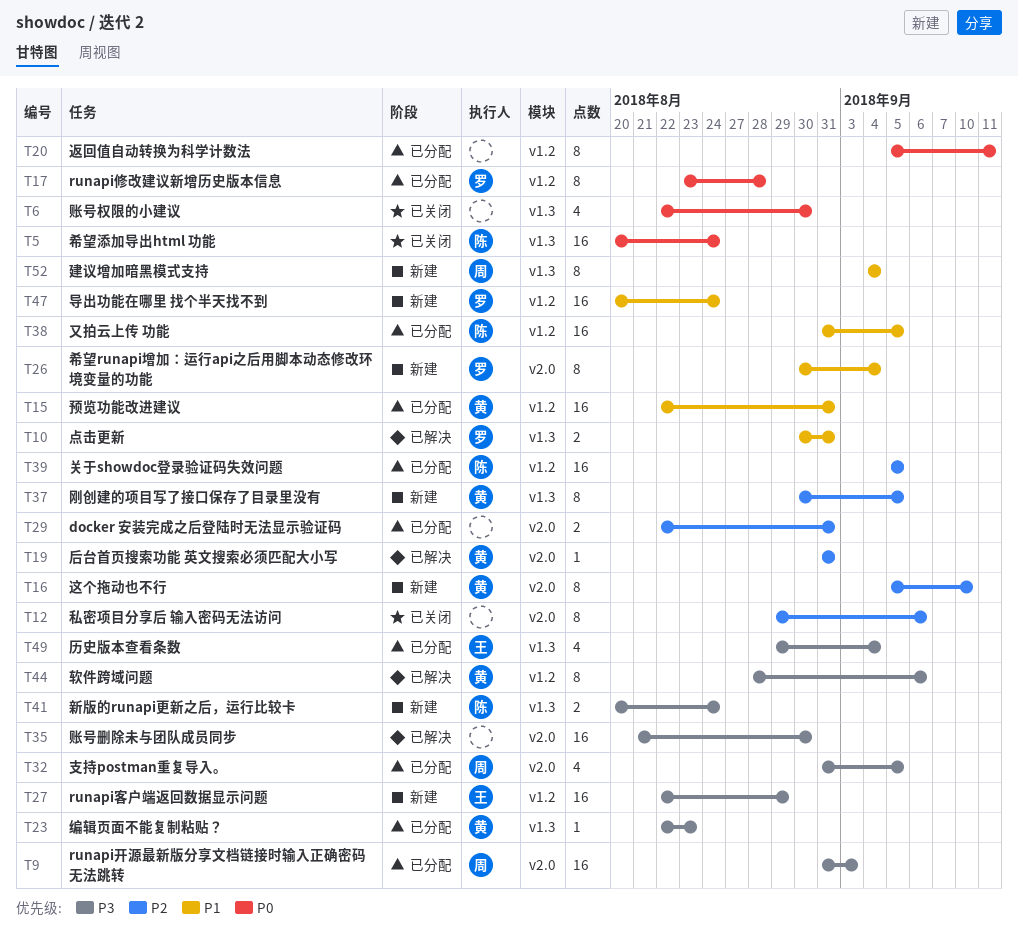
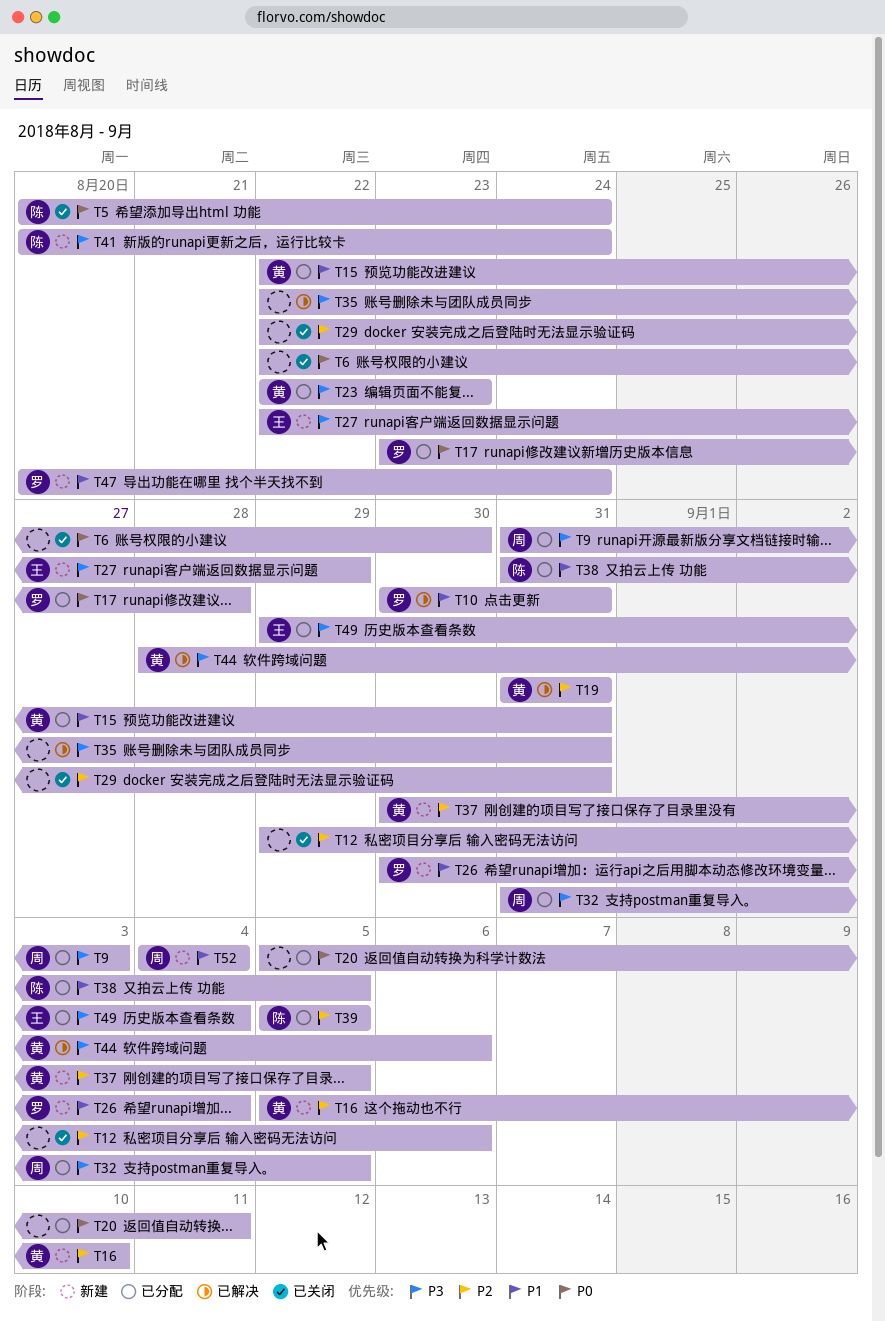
T29, status: 已分配 -> 已关闭
T35, start: Aug 21 -> Aug 22
T35, due: Aug 30 -> Aug 31

